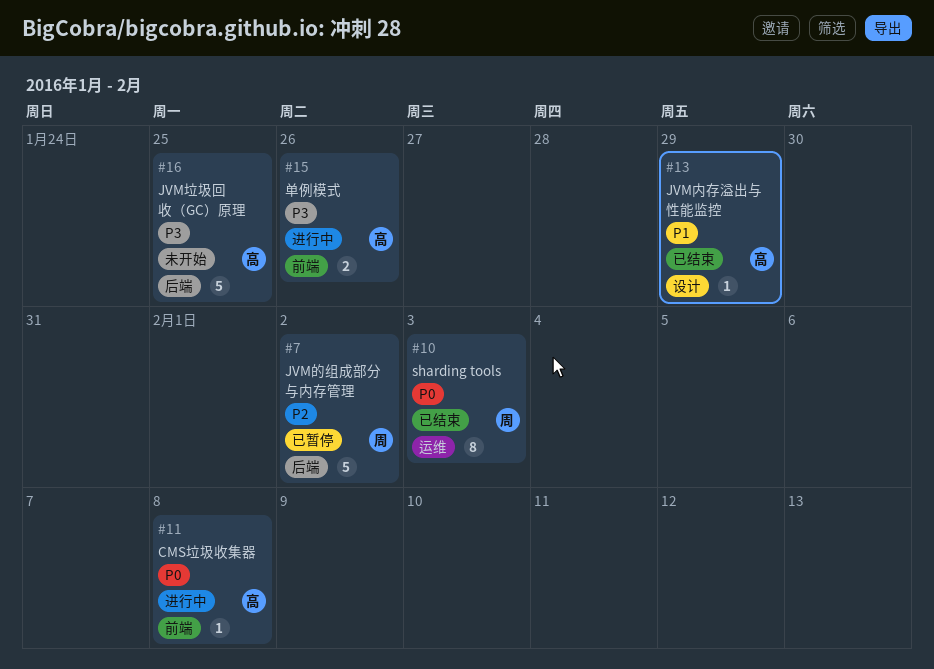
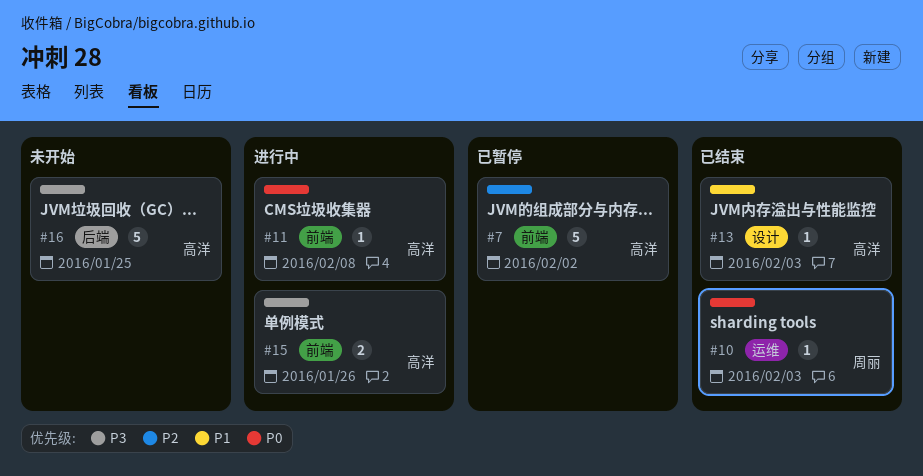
#7, owner: 周丽 -> 高洋
#7, label: 后端 -> 前端
#10, estimate: 8 -> 1
#13, due: Jan 29 -> Feb 3

